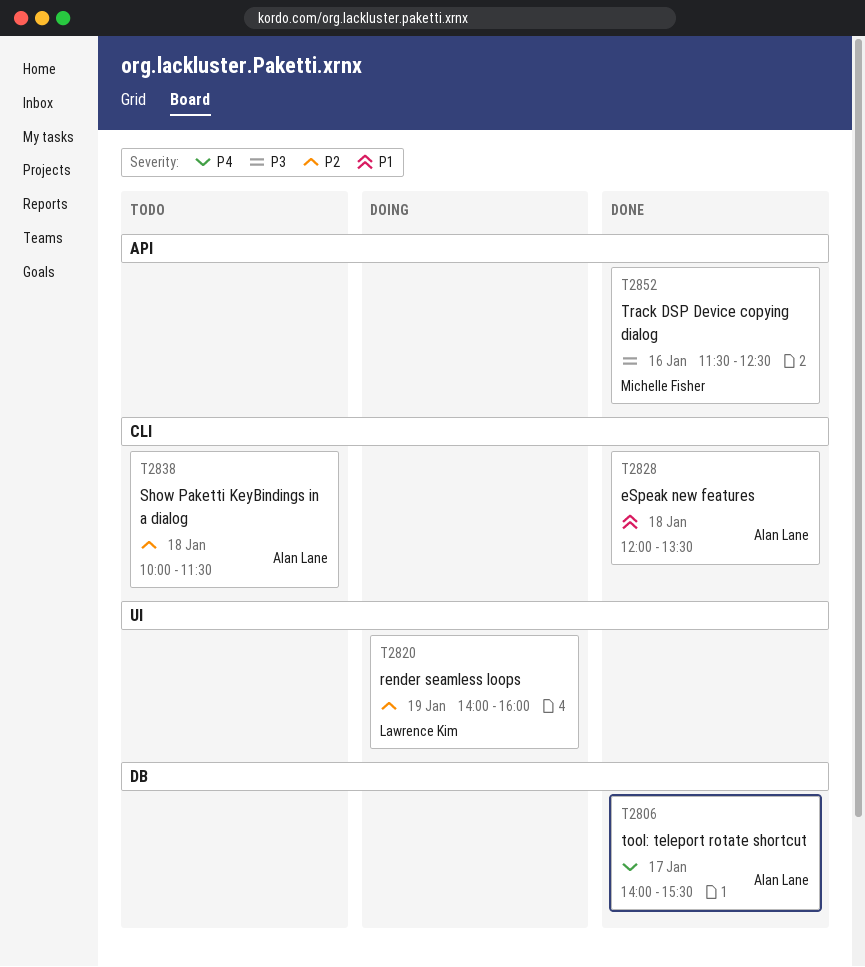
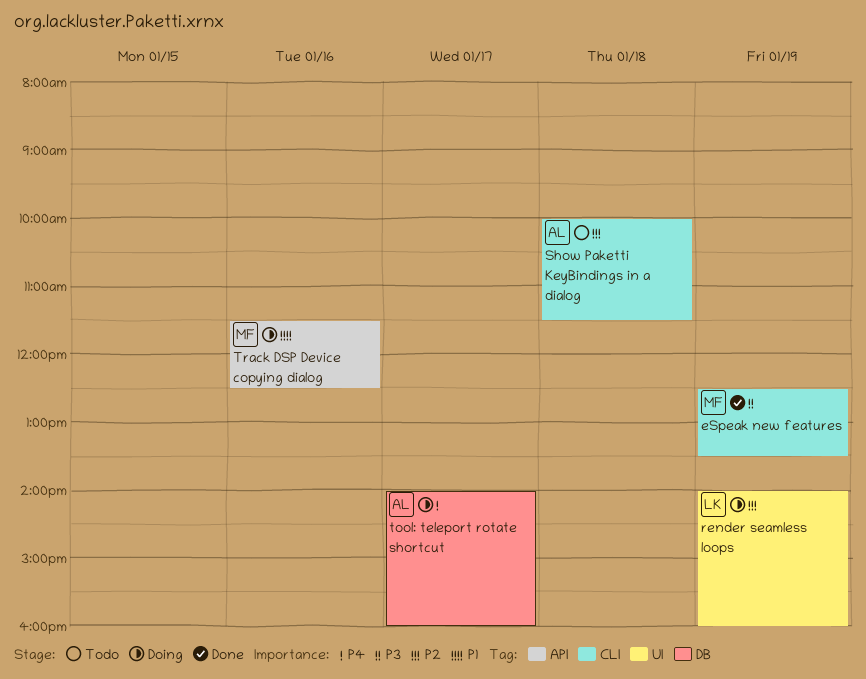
eSpeak new features, owner: Alan Lane -> Michelle Fisher
eSpeak new features, priority: P1 -> P3
eSpeak new features, day: Jan 18 -> Jan 19
eSpeak new features, begins: 12:00 -> 12:30
tool: teleport rotate shortcut, status: Done -> Doing
tool: teleport rotate shortcut, ends: 15:30 -> 16:00
Track DSP Device copying dialog, status: Done -> Doing
Track DSP Device copying dialog, priority: P3 -> P1

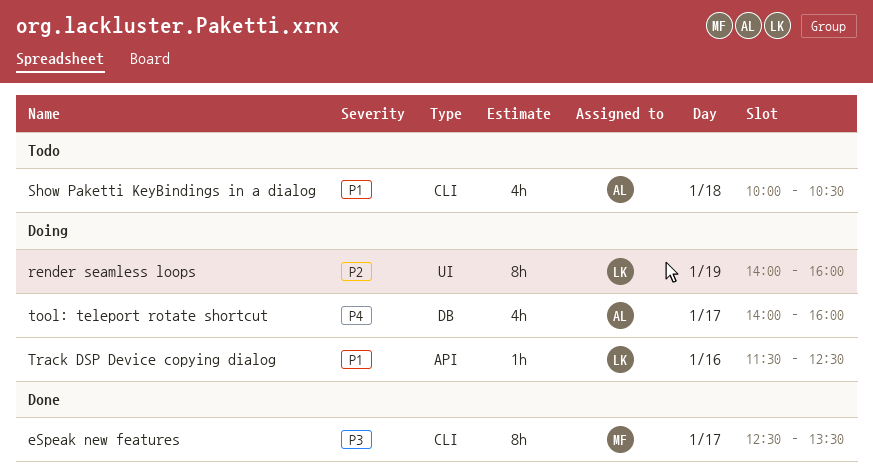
eSpeak new features, day: Jan 19 -> Jan 17
Show Paketti KeyBindings in a dialog, priority: P2 -> P1
Show Paketti KeyBindings in a dialog, ends: 11:30 -> 10:30
Track DSP Device copying dialog, owner: MF -> LK

